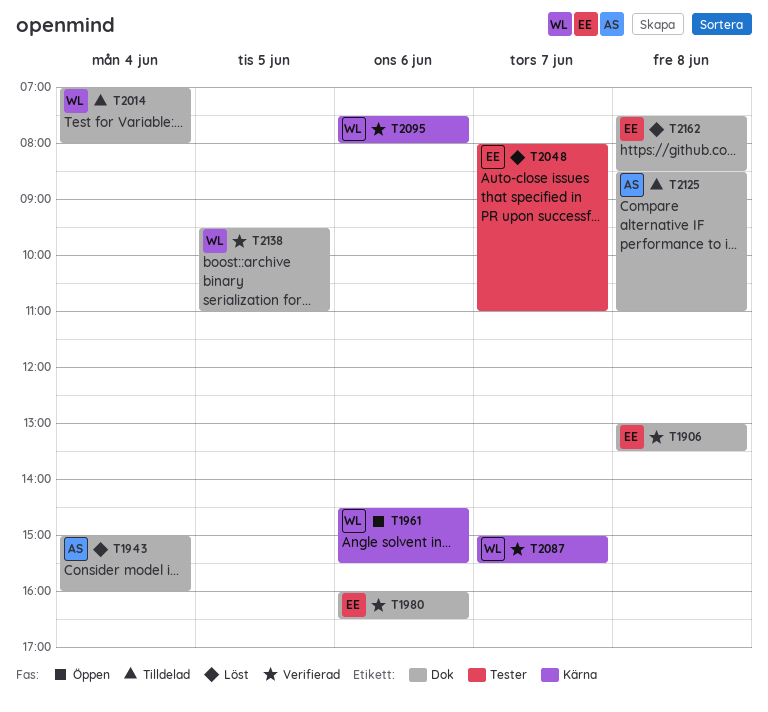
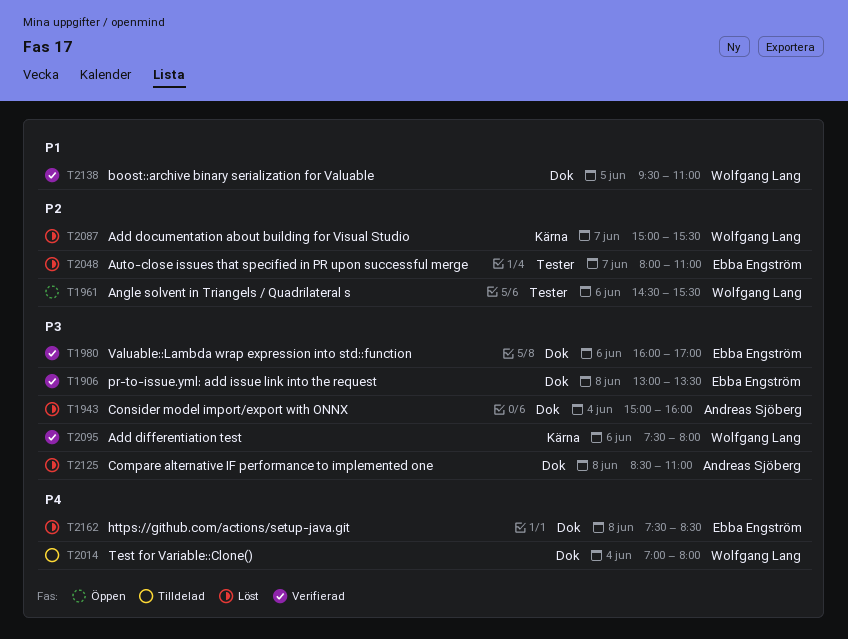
T1961, label: Kärna -> Tester
T1980, ends: 16:30 -> 17:00
T2087, status: Verifierad -> Löst
T2125, status: Tilldelad -> Löst

